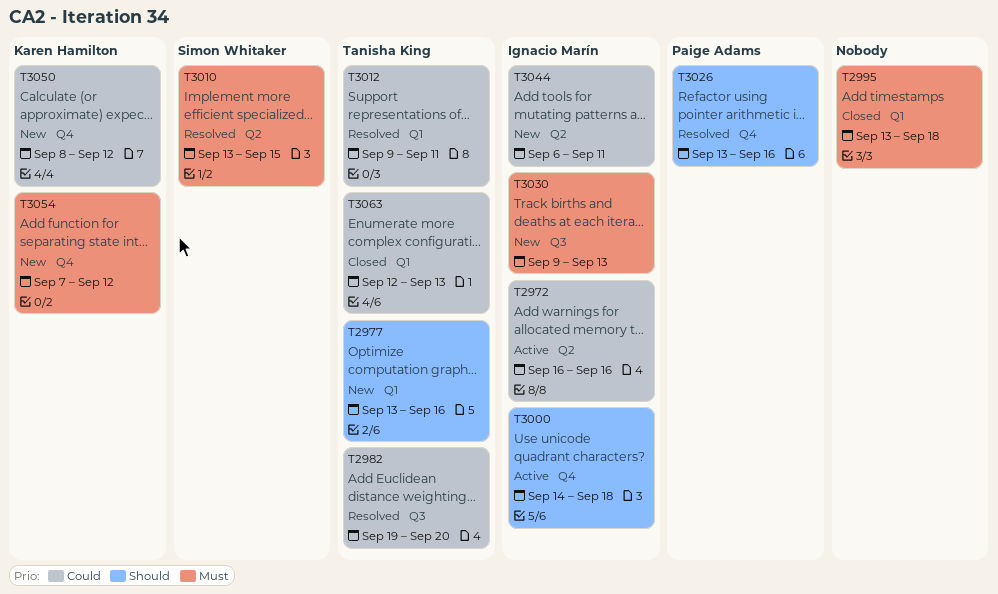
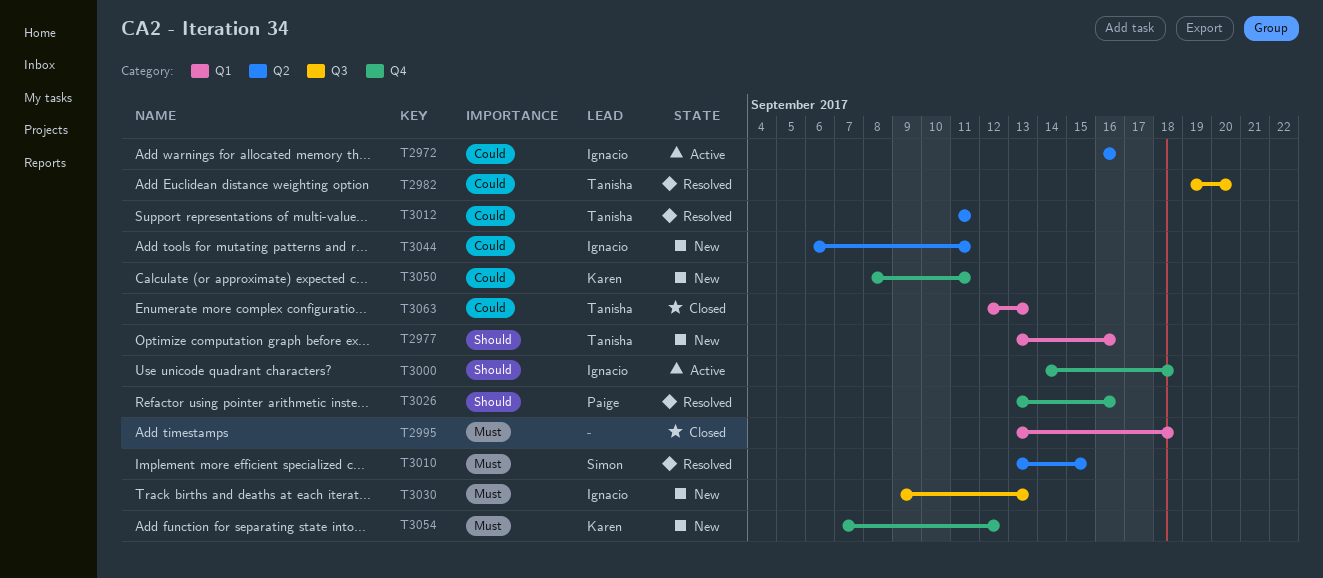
T3012, label: Q1 -> Q2
T3012, start: Sep 9 -> Sep 11
T3050, due: Sep 12 -> Sep 11

